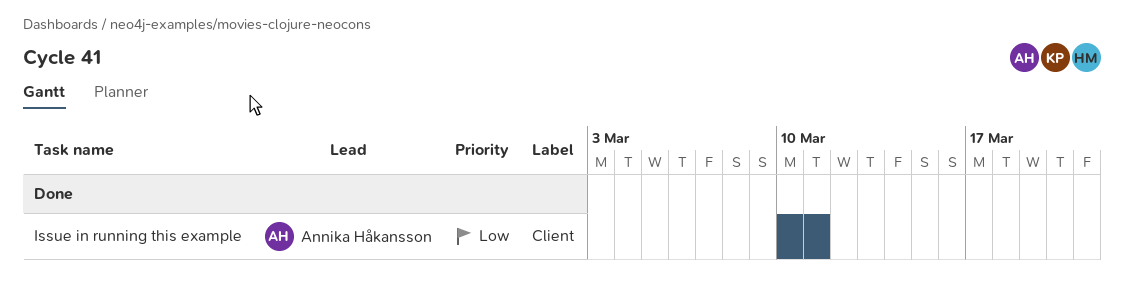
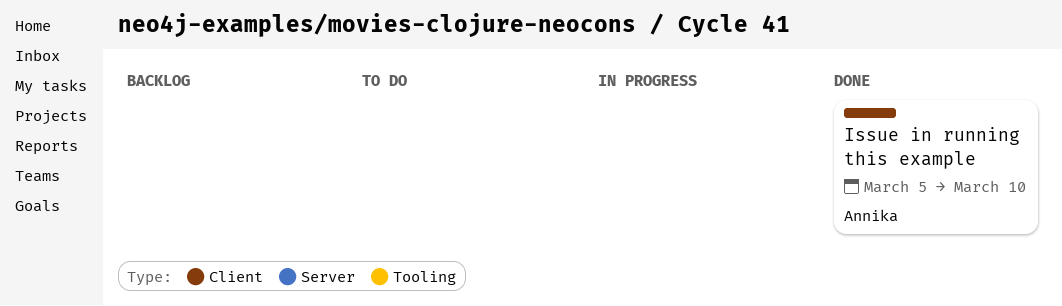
Issue in running this example, start: Mar 10 -> Mar 5
Issue in running this example, due: Mar 11 -> Mar 10

